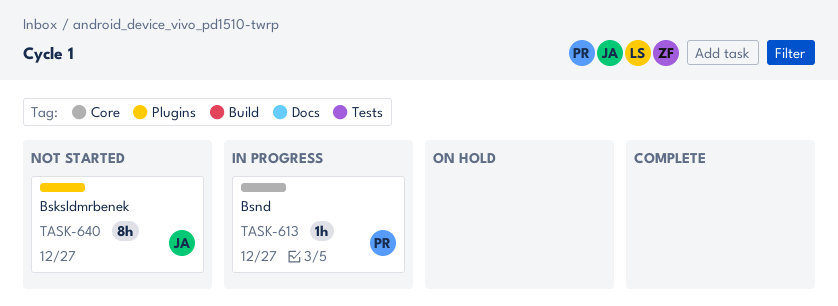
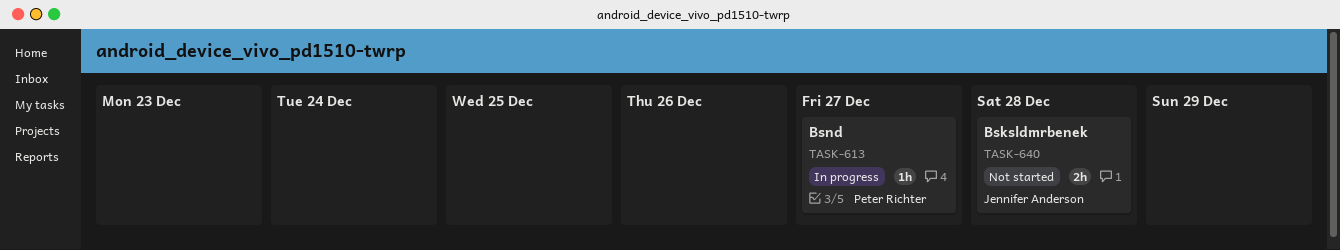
TASK-640, estimate: 8h -> 2h
TASK-640, due: Dec 27 -> Dec 28

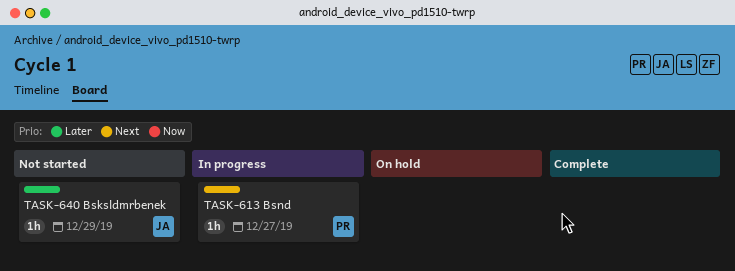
TASK-640, estimate: 2h -> 1h
TASK-640, due: Dec 28 -> Dec 29

